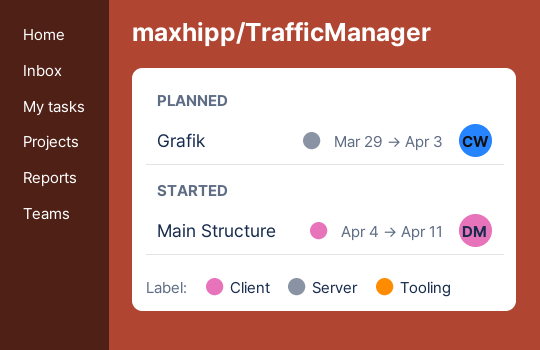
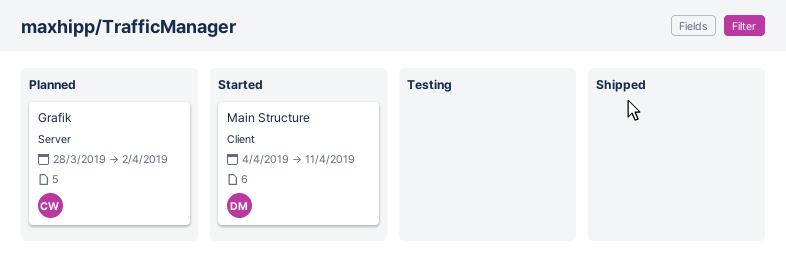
Grafik, start: Mar 29 -> Mar 28
Grafik, due: Apr 3 -> Apr 2

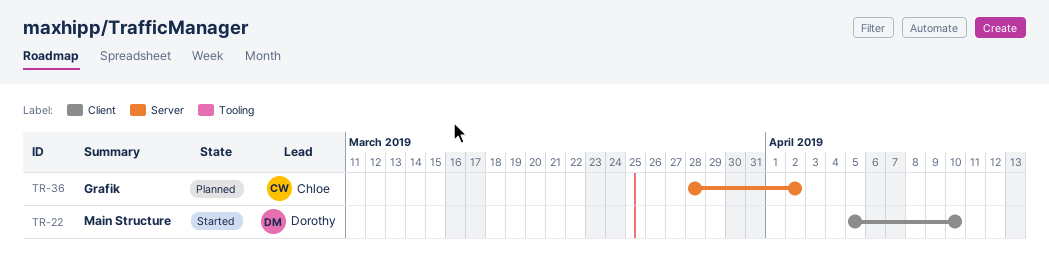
Main Structure, start: Apr 4 -> Apr 5
Main Structure, due: Apr 11 -> Apr 10

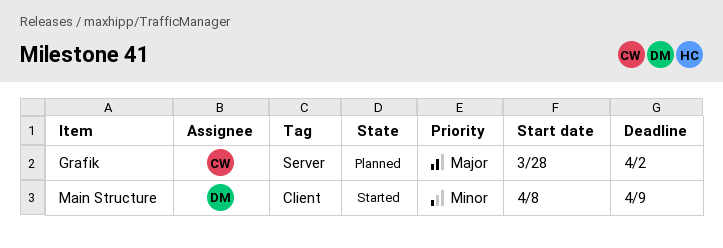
Main Structure, start: Apr 5 -> Apr 8
Main Structure, due: Apr 10 -> Apr 9

